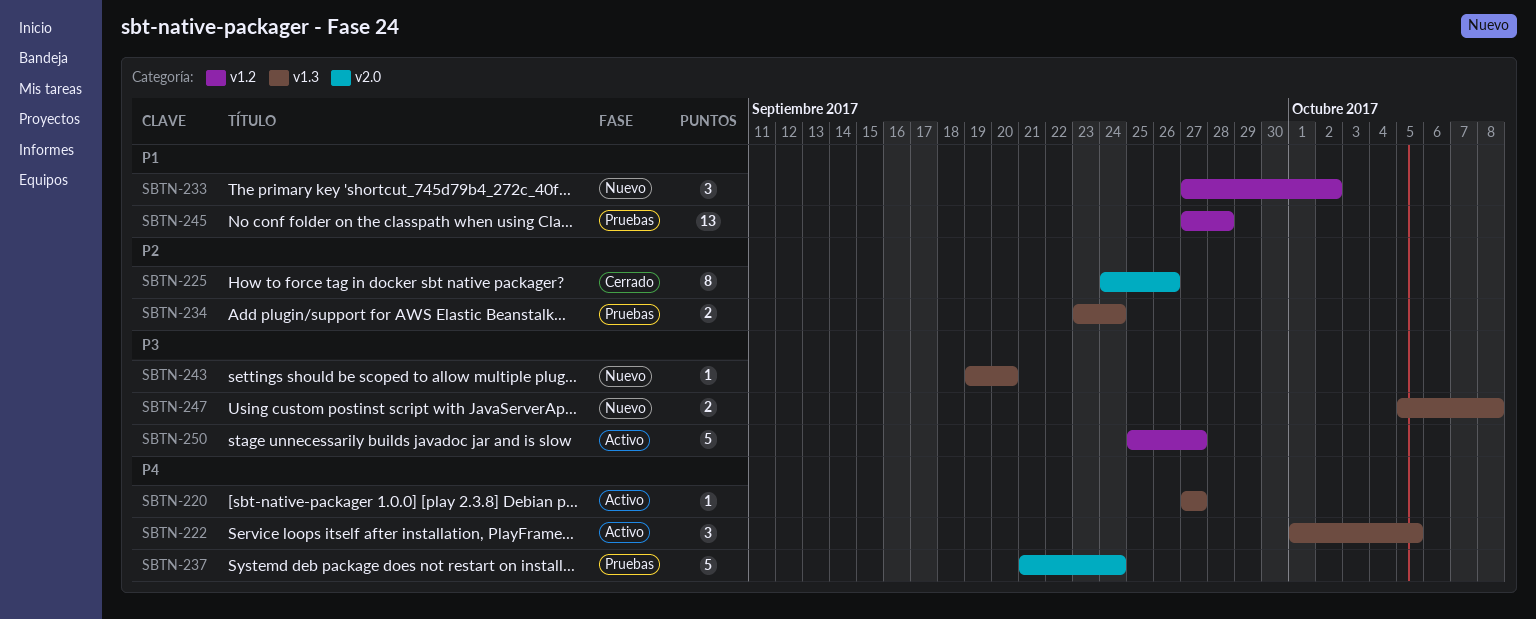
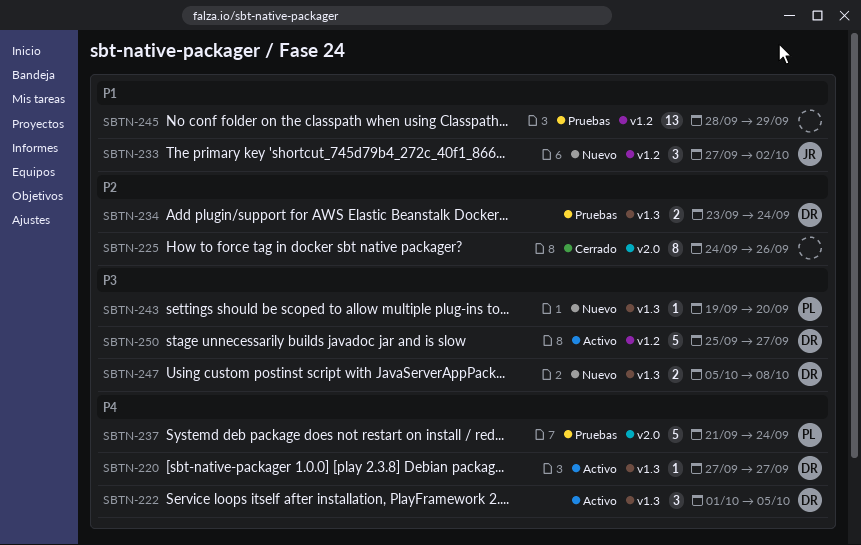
SBTN-245, start: Sep 27 -> Sep 28
SBTN-245, due: Sep 28 -> Sep 29

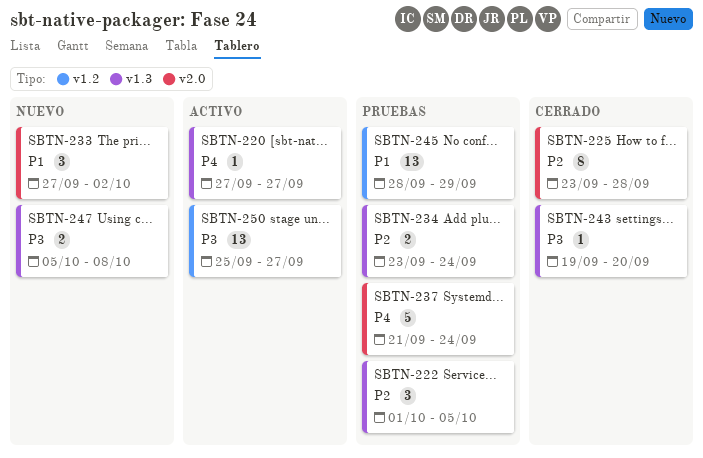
SBTN-222, status: Activo -> Pruebas
SBTN-222, priority: P4 -> P2
SBTN-225, start: Sep 24 -> Sep 23
SBTN-225, due: Sep 26 -> Sep 28
SBTN-233, label: v1.2 -> v2.0
SBTN-243, status: Nuevo -> Cerrado
SBTN-250, estimate: 5 -> 13

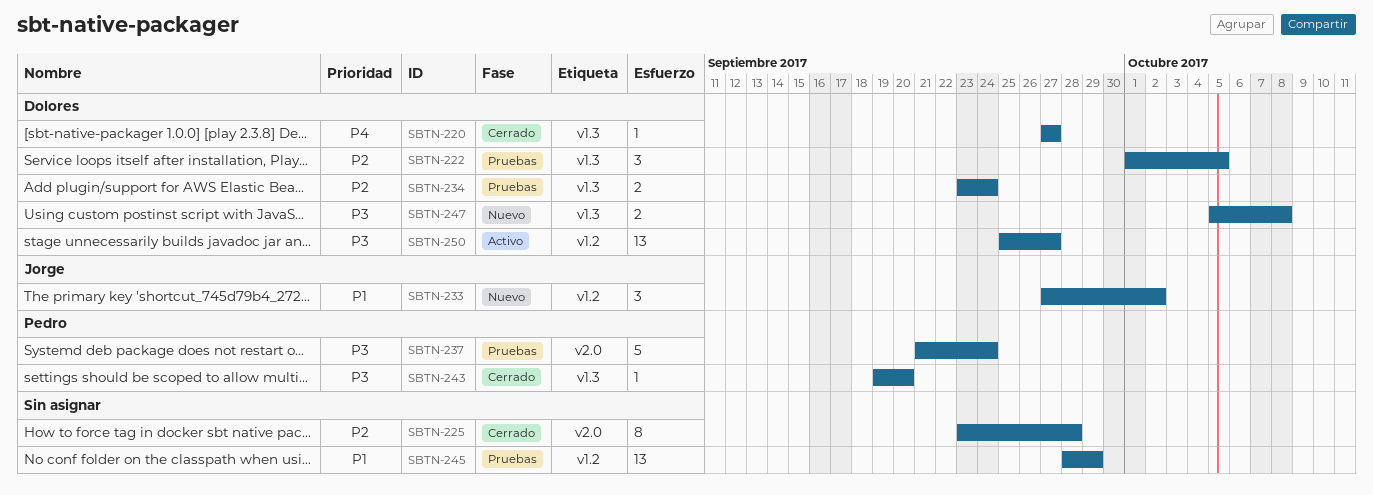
SBTN-220, status: Activo -> Cerrado
SBTN-233, label: v2.0 -> v1.2
SBTN-237, priority: P4 -> P3

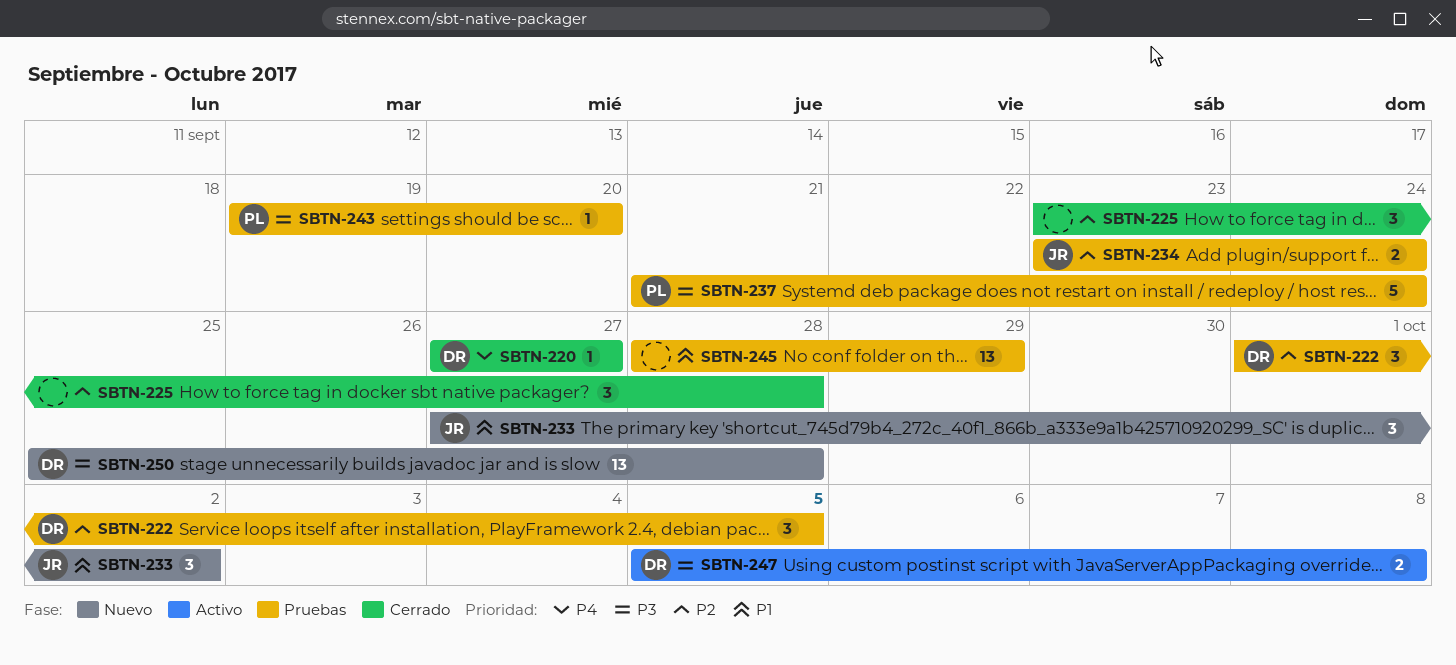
SBTN-225, estimate: 8 -> 3
SBTN-234, owner: Dolores -> Jorge
SBTN-243, status: Cerrado -> Pruebas
SBTN-247, status: Nuevo -> Activo
SBTN-250, status: Activo -> Nuevo
SBTN-250, due: Sep 27 -> Sep 28

